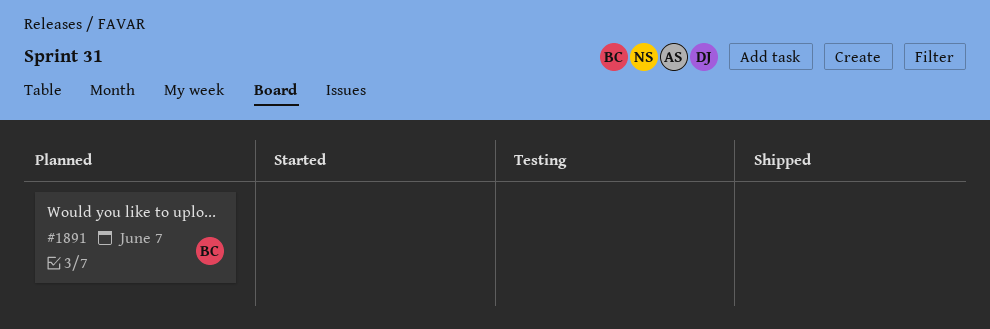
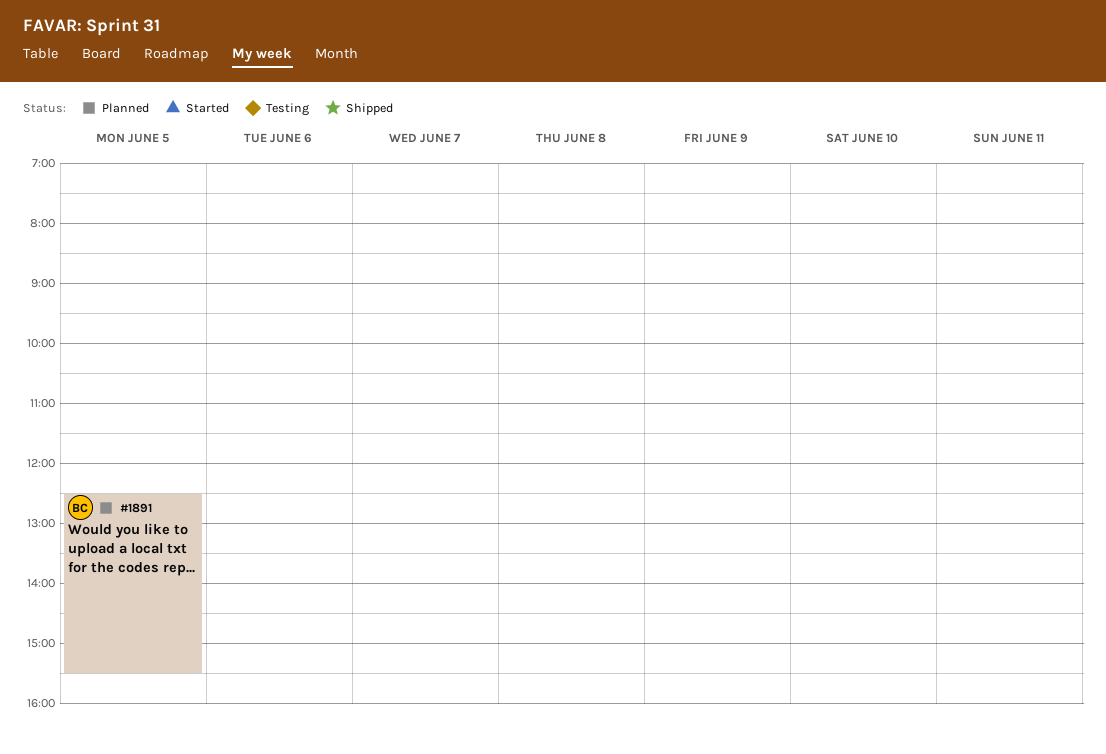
#1891, day: Jun 7 -> Jun 5

